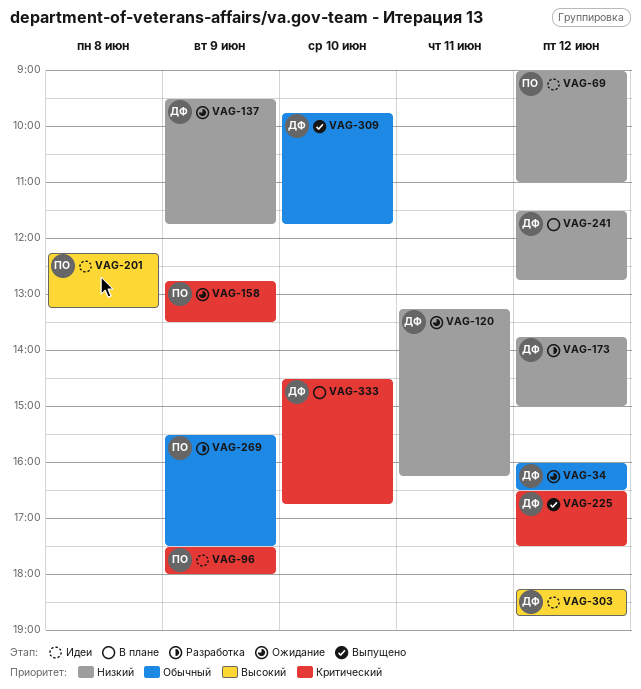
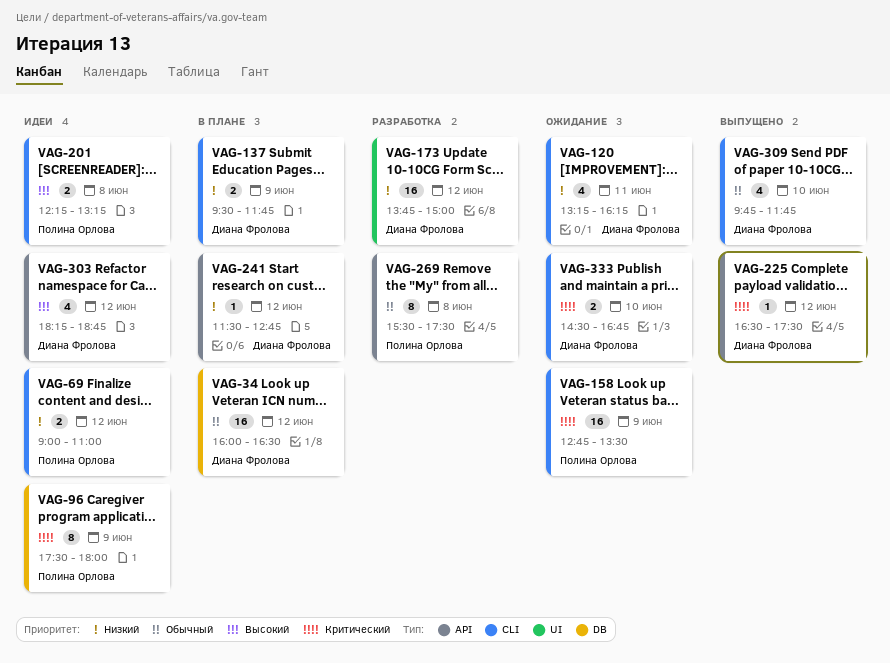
VAG-34, status: Ожидание -> В плане
VAG-137, status: Ожидание -> В плане
VAG-269, day: Jun 9 -> Jun 8
VAG-333, status: В плане -> Ожидание

